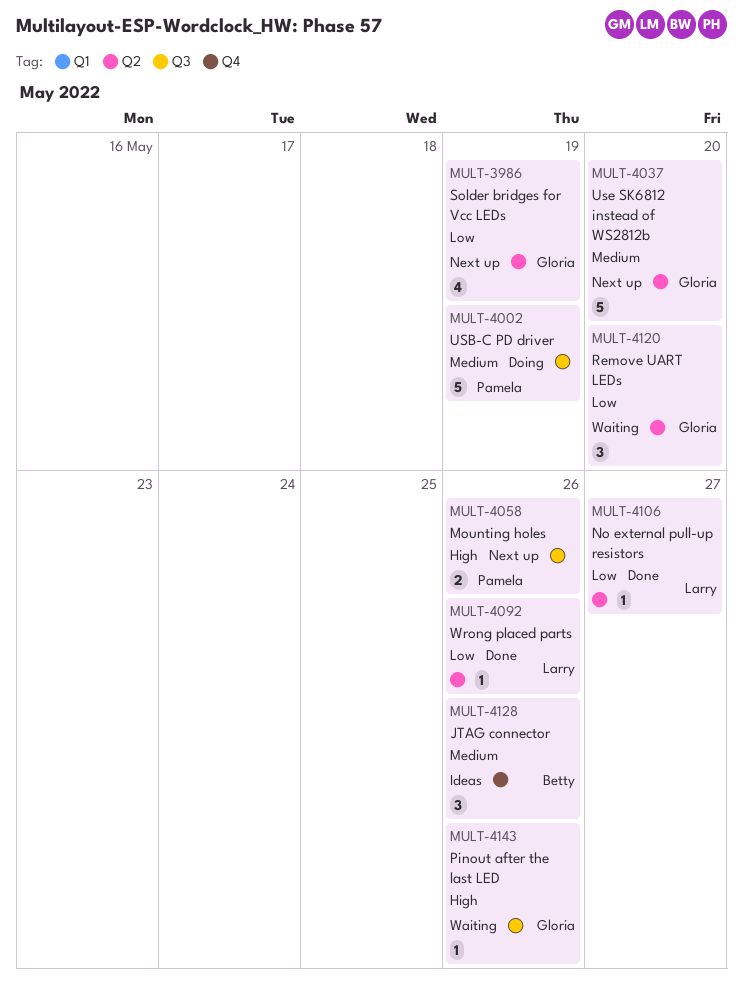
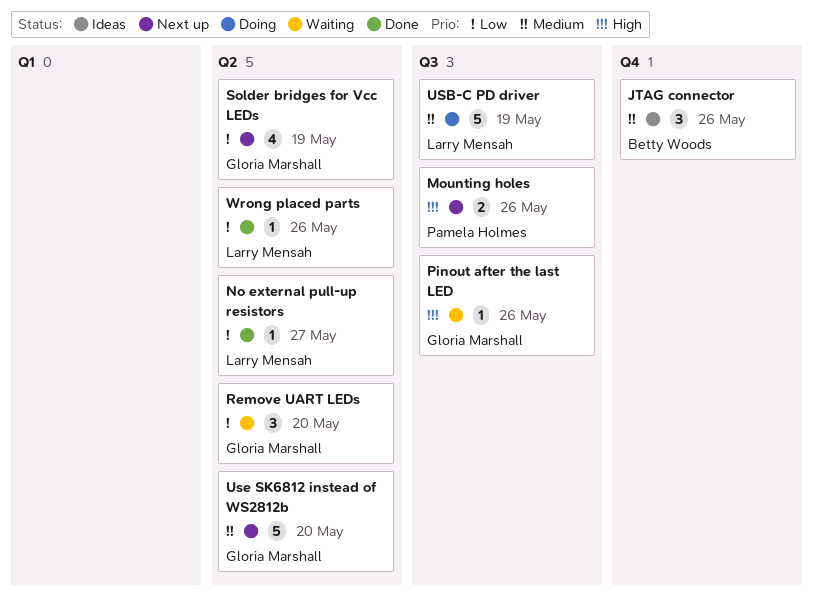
USB-C PD driver, owner: Pamela Holmes -> Larry Mensah

